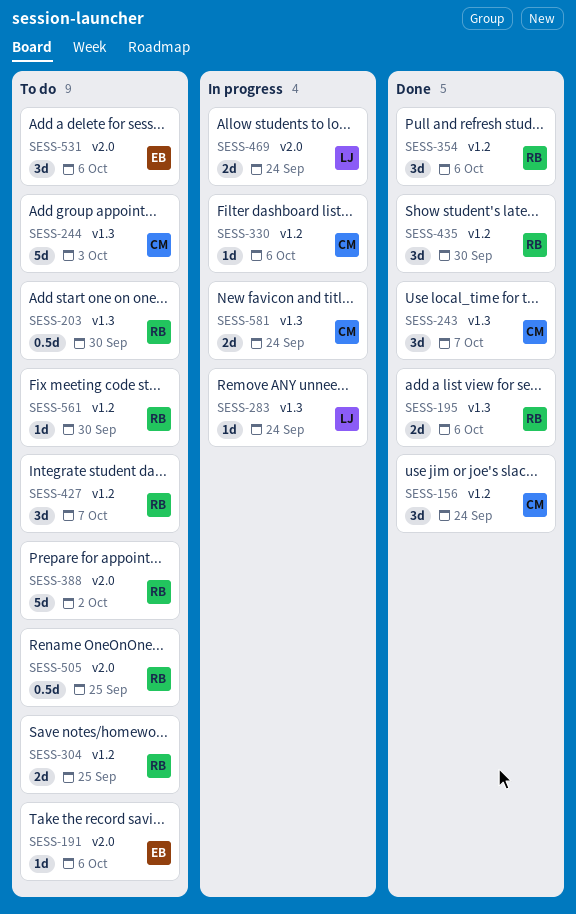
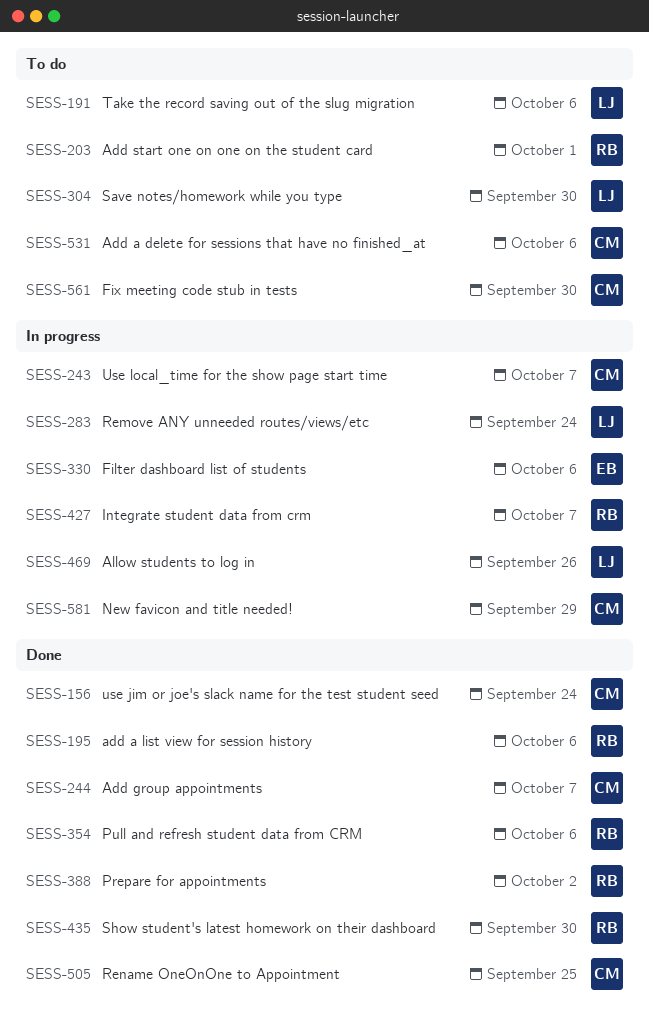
SESS-191, owner: EB -> LJ
SESS-203, due: Sep 30 -> Oct 1
SESS-243, status: Done -> In progress
SESS-244, status: To do -> Done
SESS-244, due: Oct 3 -> Oct 7
SESS-304, owner: RB -> LJ
SESS-304, due: Sep 25 -> Sep 30
SESS-330, owner: CM -> EB
SESS-388, status: To do -> Done
SESS-427, status: To do -> In progress
SESS-469, due: Sep 24 -> Sep 26
SESS-505, status: To do -> Done
SESS-505, owner: RB -> CM
SESS-531, owner: EB -> CM
SESS-561, owner: RB -> CM
SESS-581, due: Sep 24 -> Sep 29

